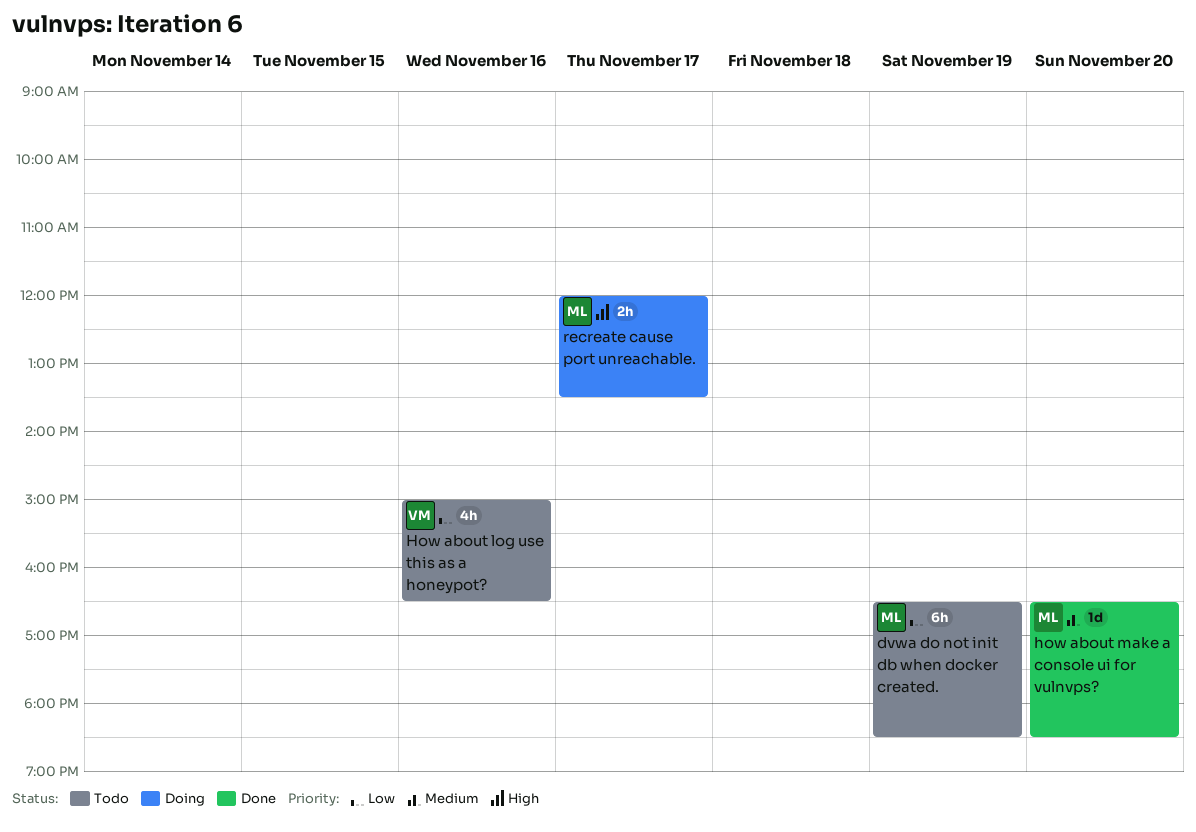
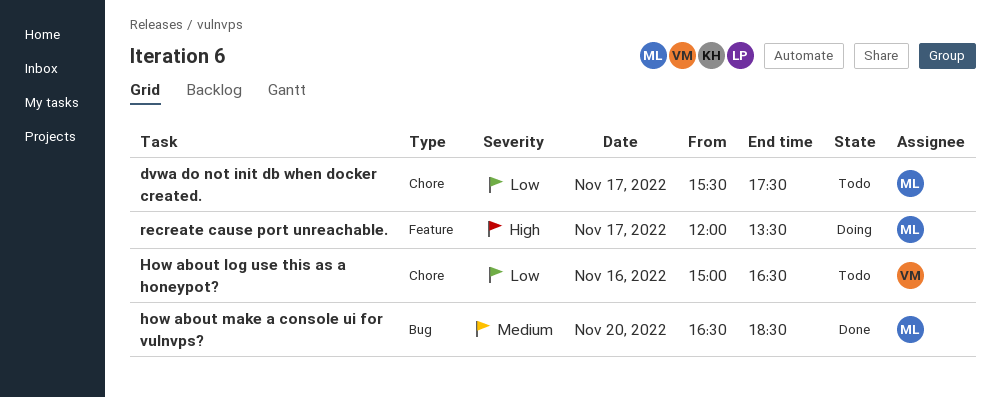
dvwa do not init db when docker created., day: Nov 19 -> Nov 17
dvwa do not init db when docker created., begins: 16:30 -> 15:30
dvwa do not init db when docker created., ends: 18:30 -> 17:30

